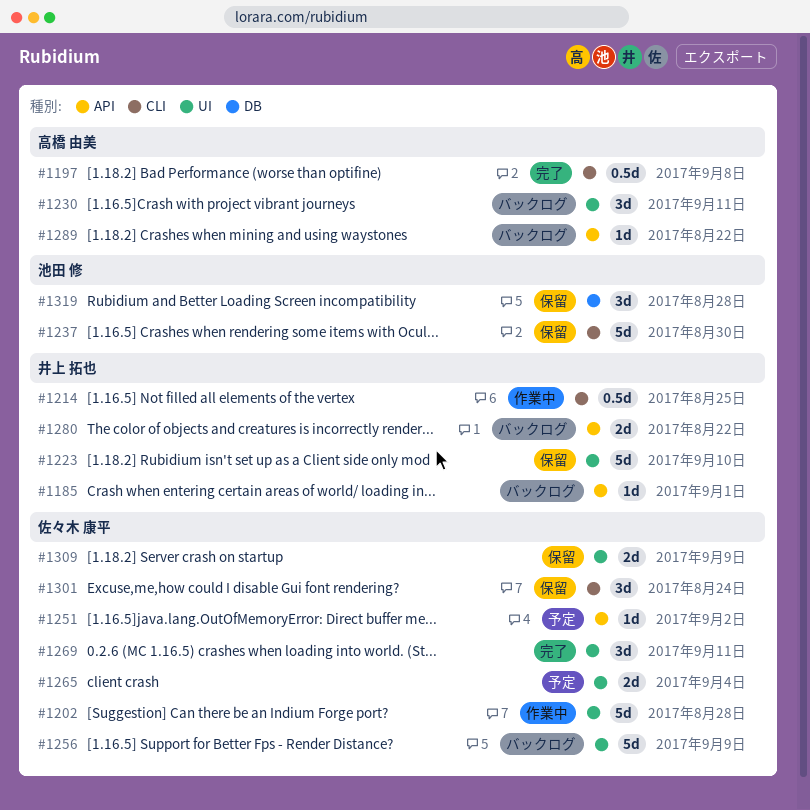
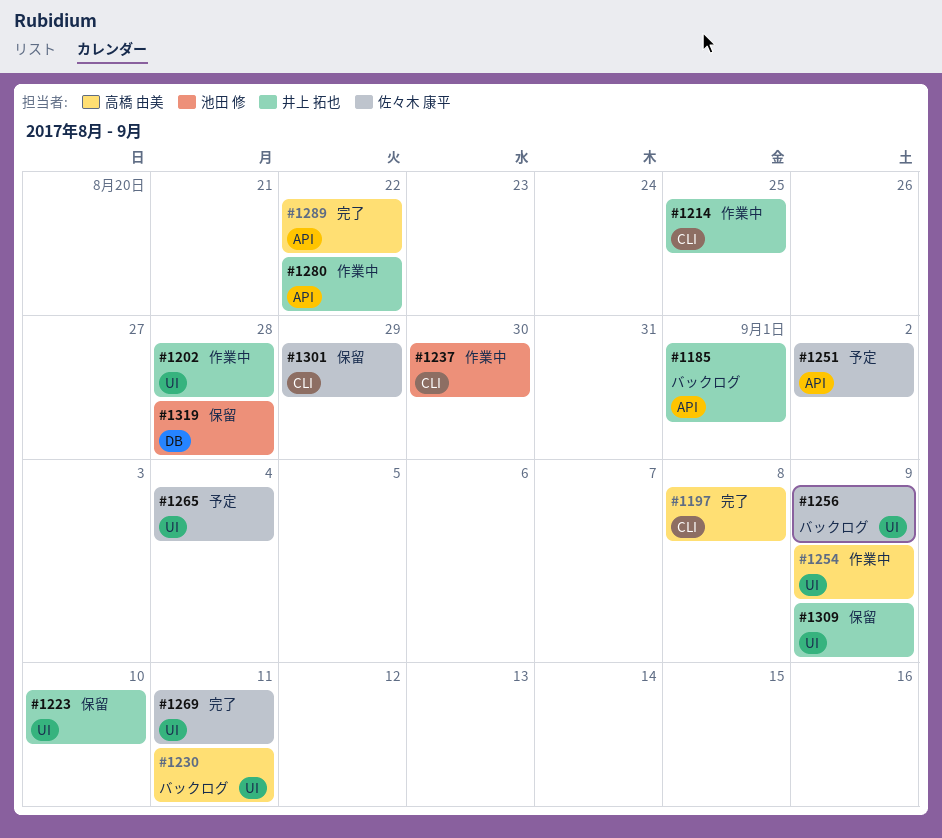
#1202, owner: 佐々木 康平 -> 井上 拓也
#1237, status: 保留 -> 作業中
#1254: none -> present
#1280, status: バックログ -> 作業中
#1289, status: バックログ -> 完了
#1301, due: Aug 24 -> Aug 29
#1309, owner: 佐々木 康平 -> 井上 拓也

